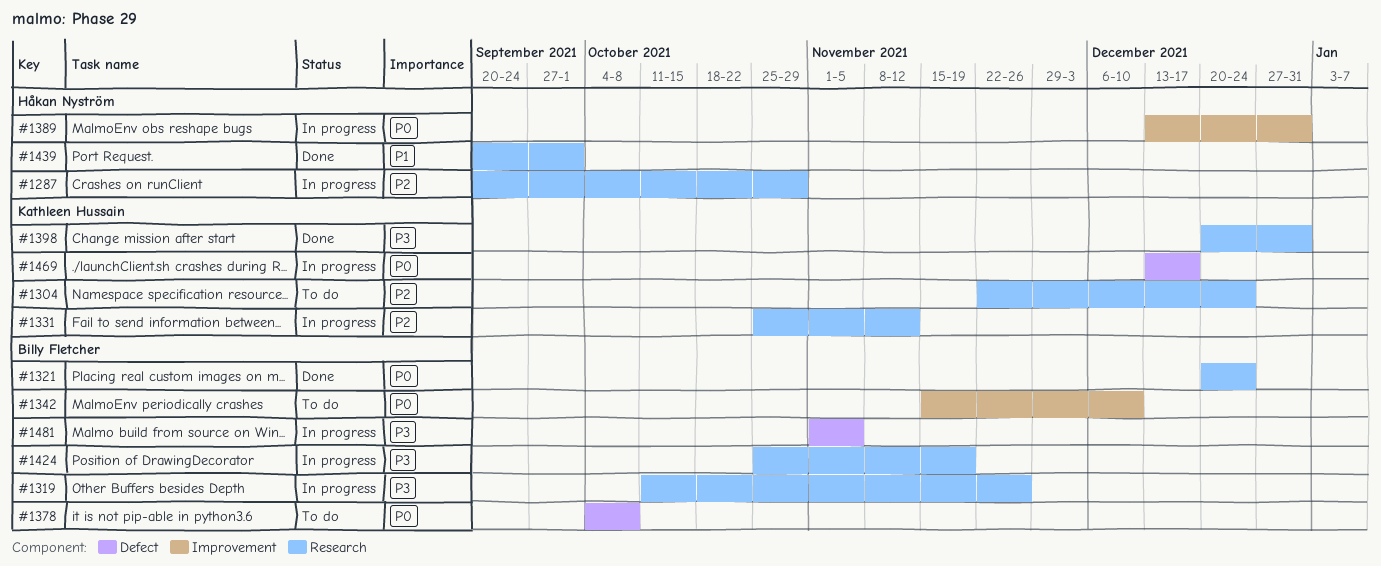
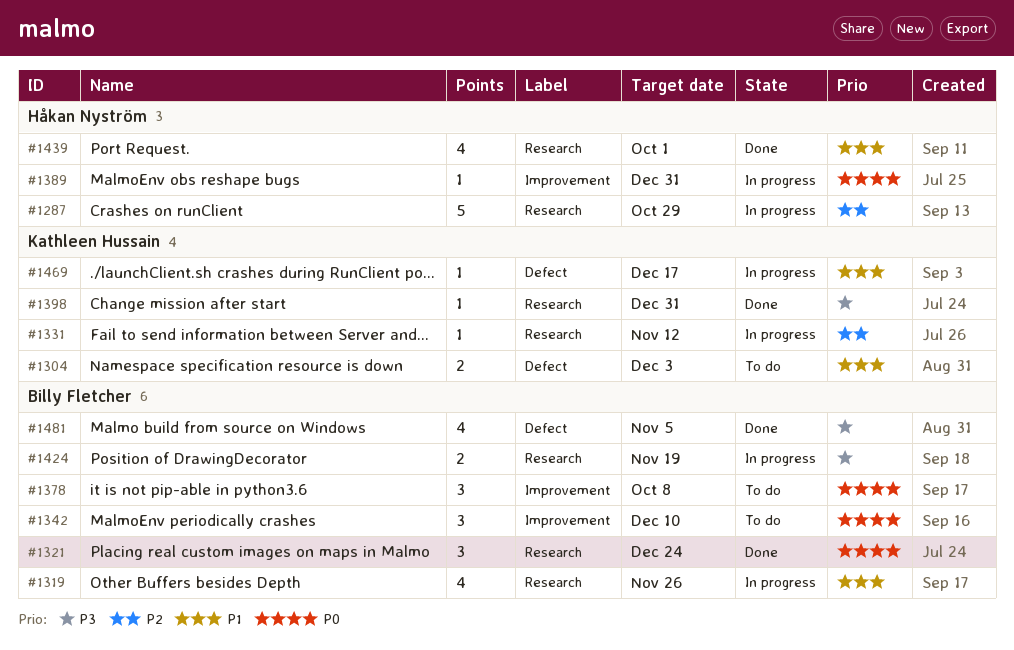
#1304, priority: P2 -> P1
#1304, label: Research -> Defect
#1304, due: Dec 24 -> Dec 3
#1319, priority: P3 -> P1
#1378, label: Defect -> Improvement
#1469, priority: P0 -> P1
#1481, status: In progress -> Done

